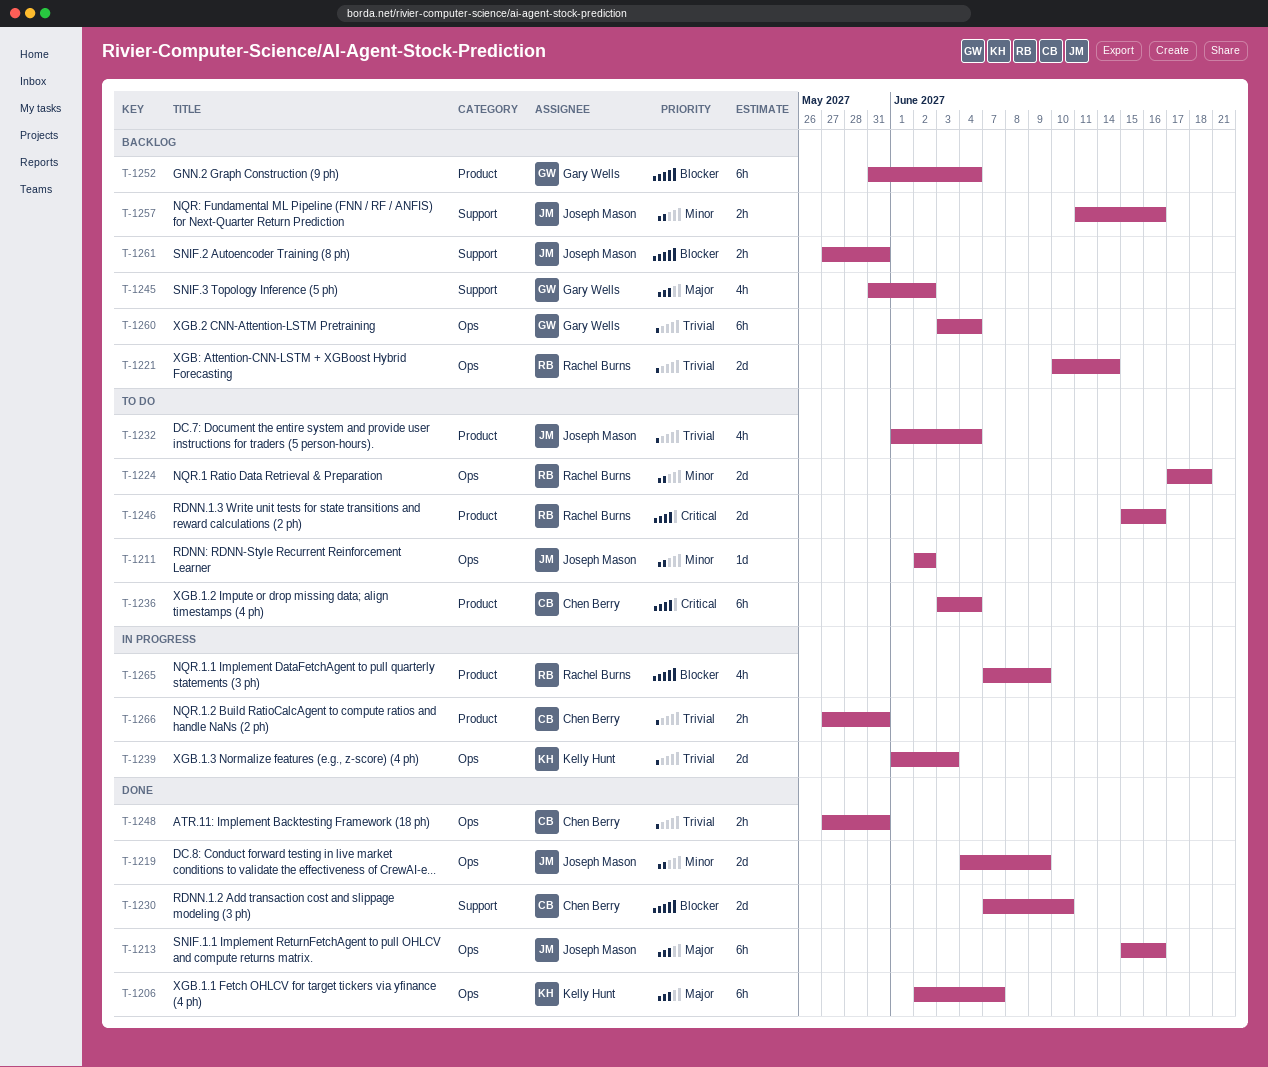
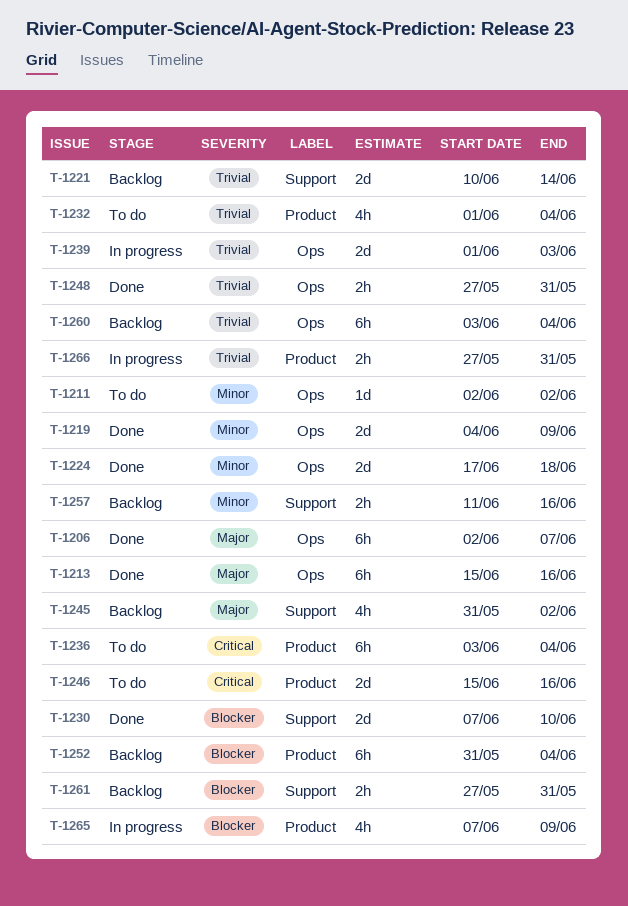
T-1221, label: Ops -> Support
T-1224, status: To do -> Done

